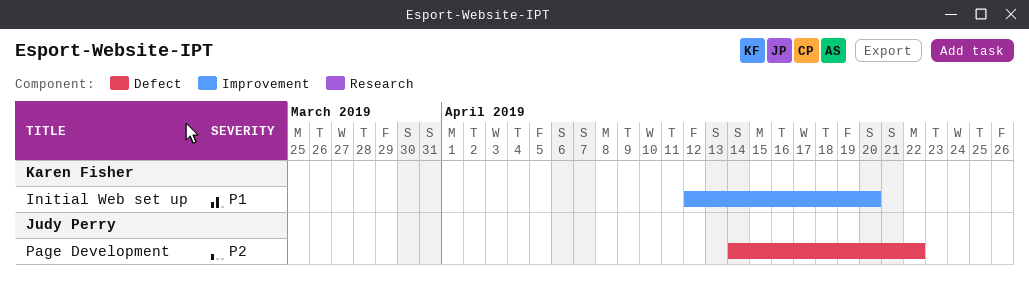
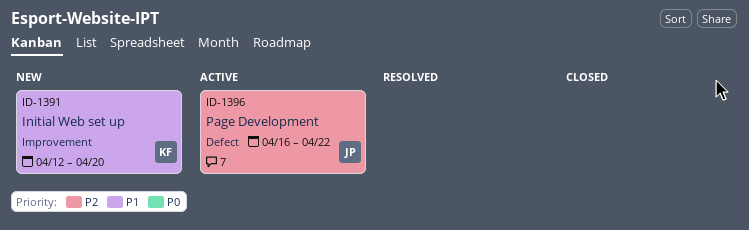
Page Development, start: Apr 14 -> Apr 16

